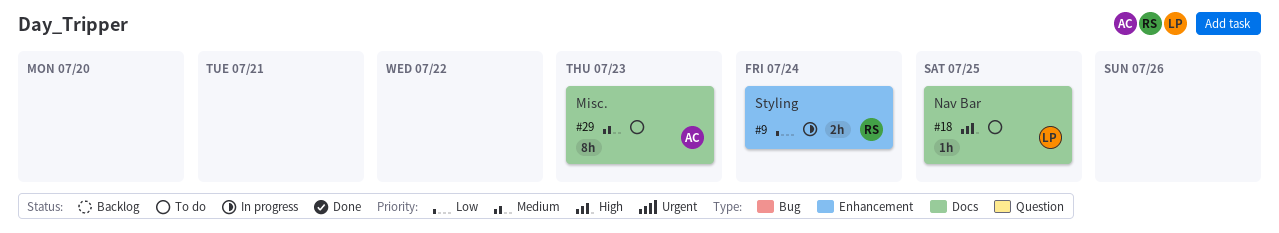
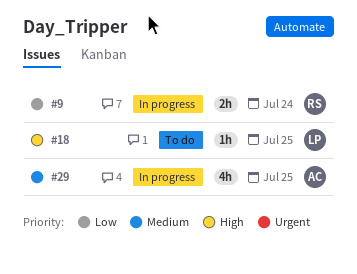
#29, status: To do -> In progress
#29, estimate: 8h -> 4h
#29, due: Jul 23 -> Jul 25

